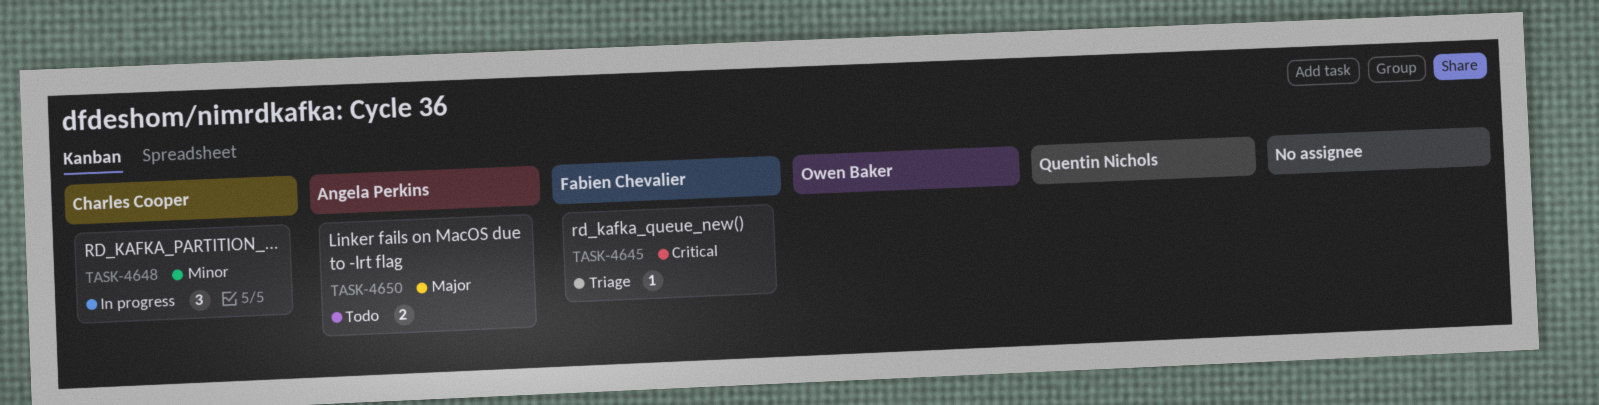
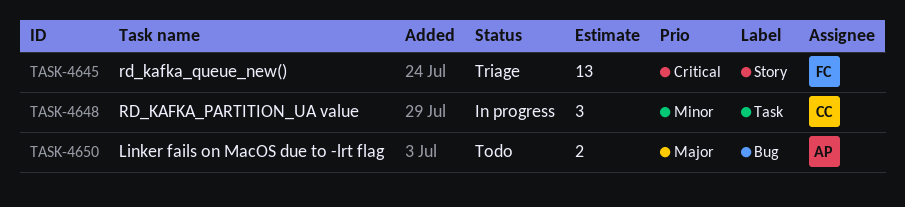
TASK-4645, estimate: 1 -> 13

